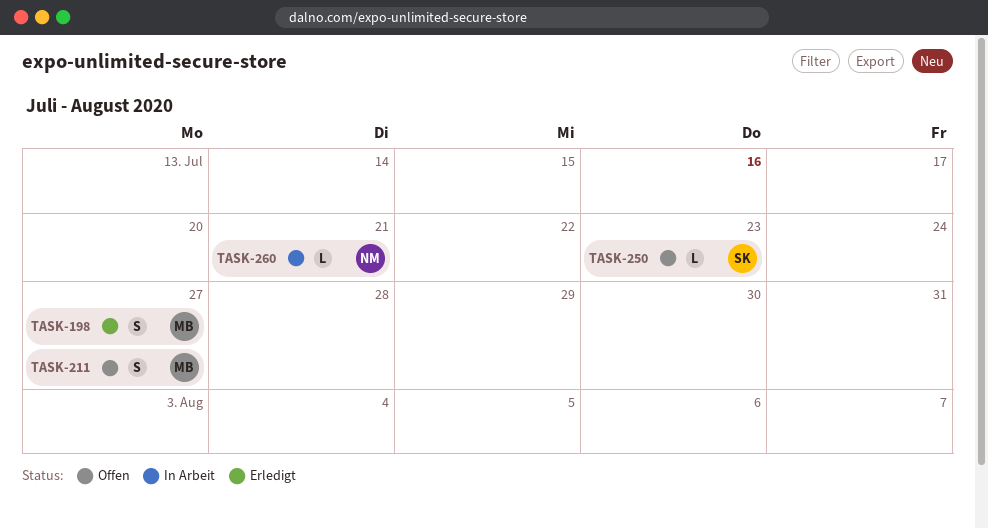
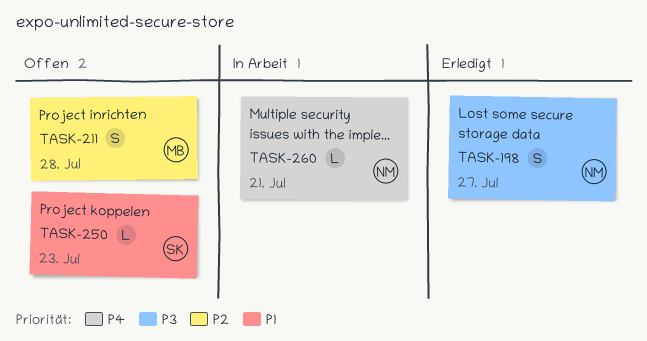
TASK-198, owner: MB -> NM
TASK-211, due: Jul 27 -> Jul 28

